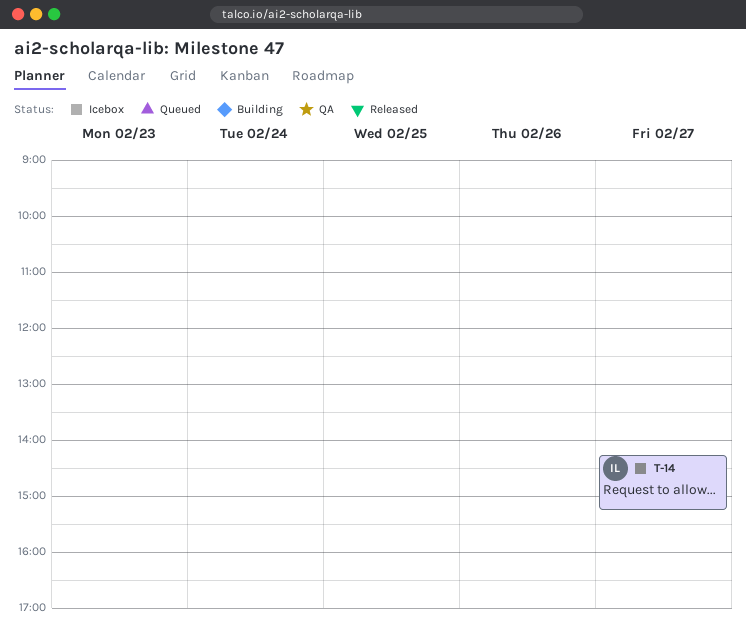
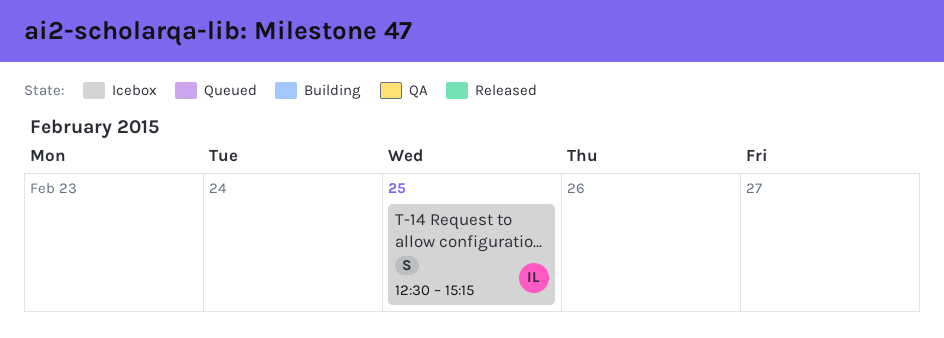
T-14, day: Feb 27 -> Feb 25
T-14, begins: 14:15 -> 12:30

